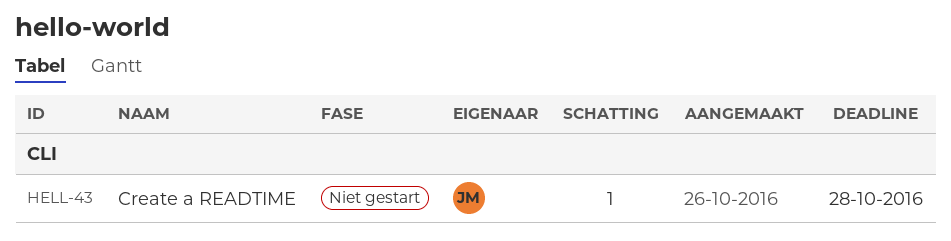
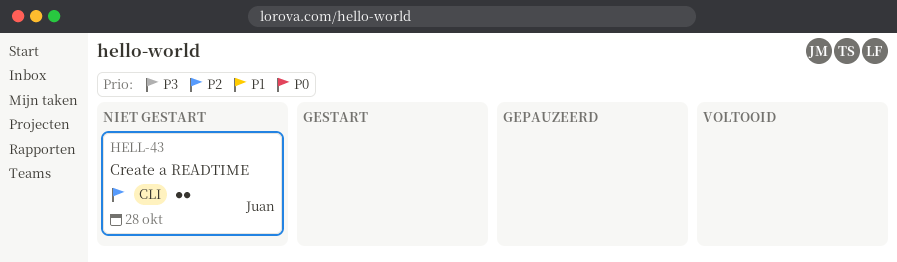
HELL-43, estimate: 1 -> 2

